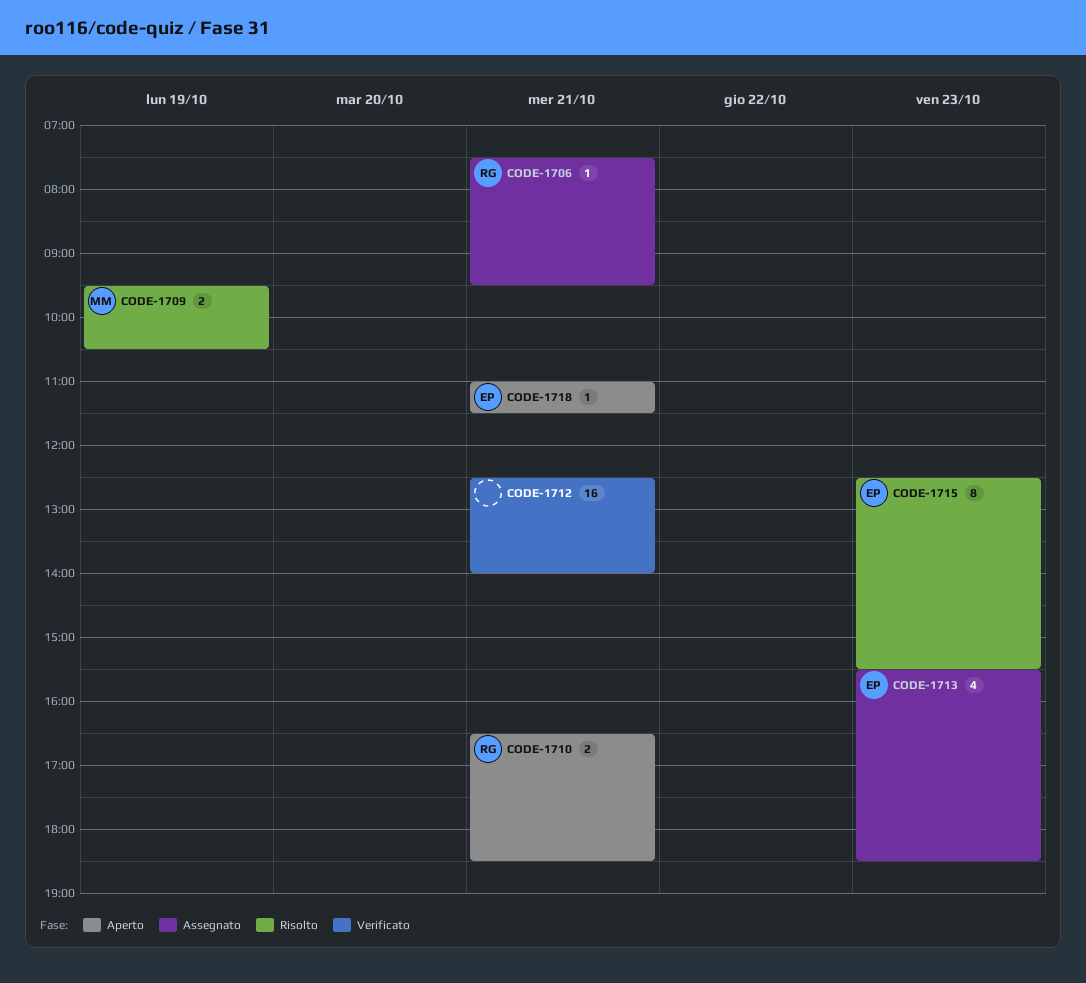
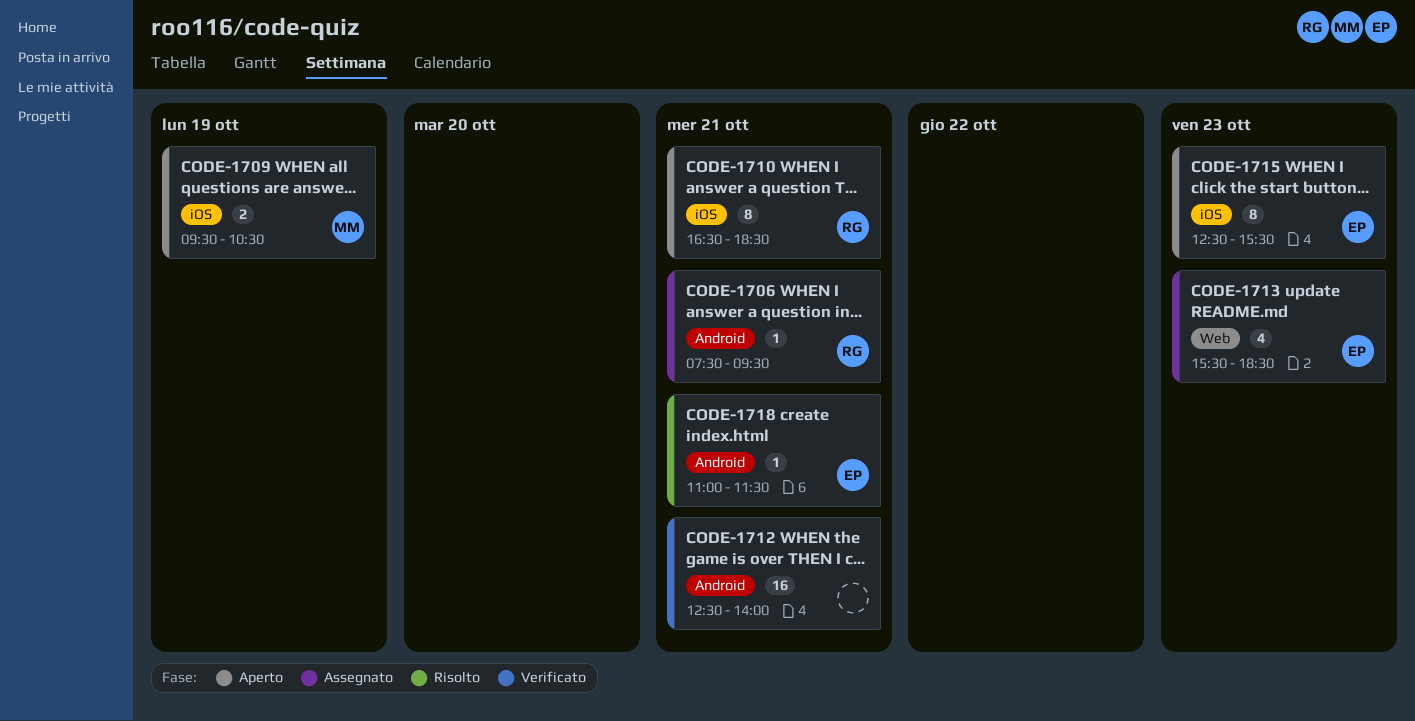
CODE-1709, status: Risolto -> Aperto
CODE-1710, estimate: 2 -> 8
CODE-1715, status: Risolto -> Aperto
CODE-1718, status: Aperto -> Risolto

